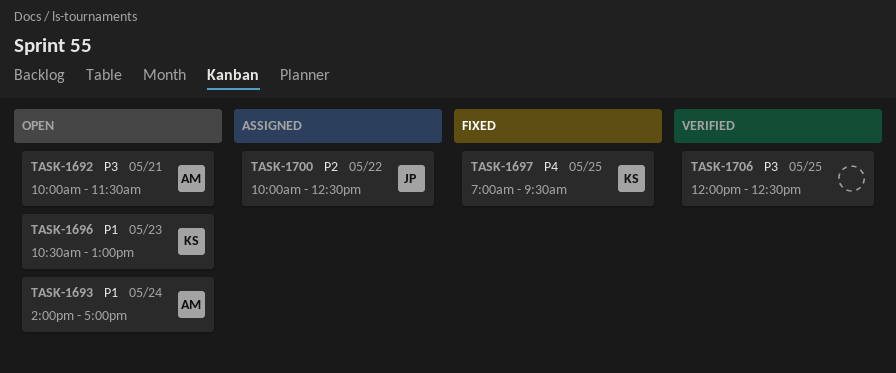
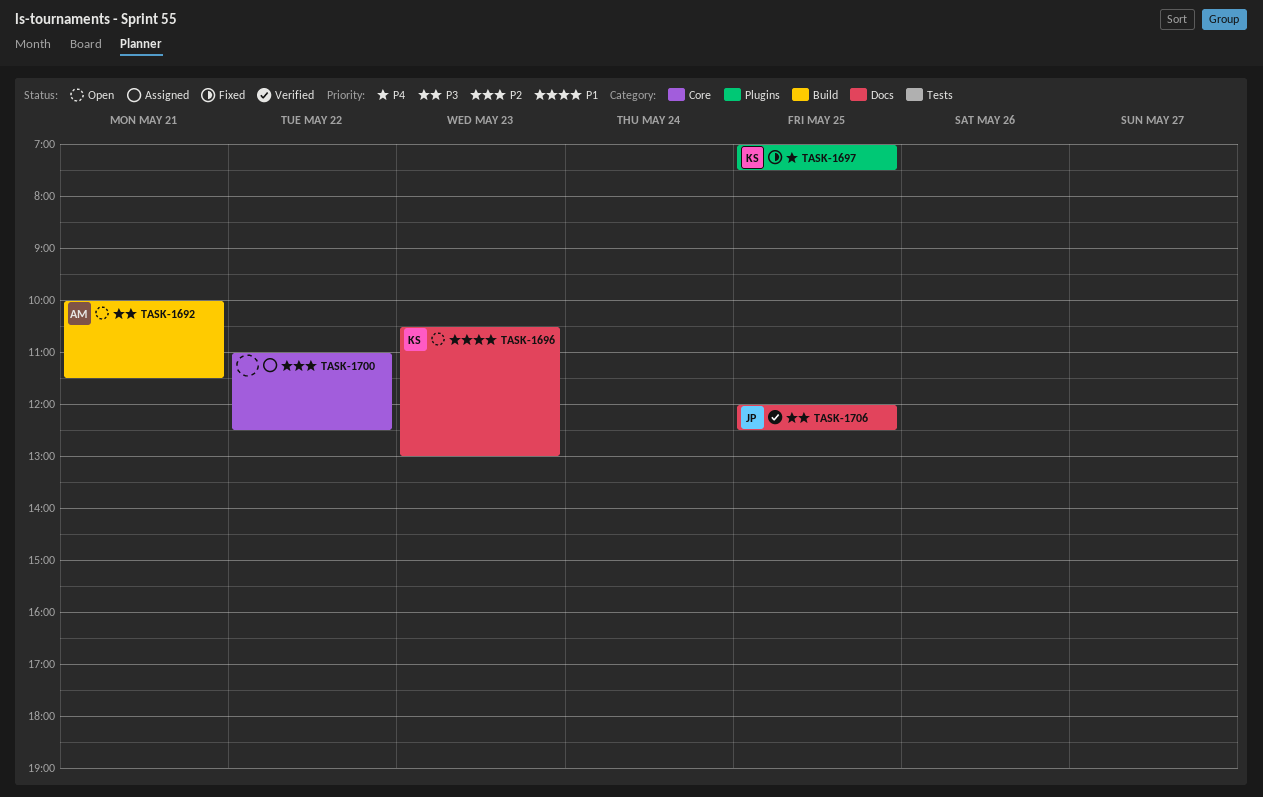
TASK-1693: present -> none
TASK-1697, ends: 09:30 -> 07:30
TASK-1700, owner: JP -> none
TASK-1700, begins: 10:00 -> 11:00
TASK-1706, owner: none -> JP

